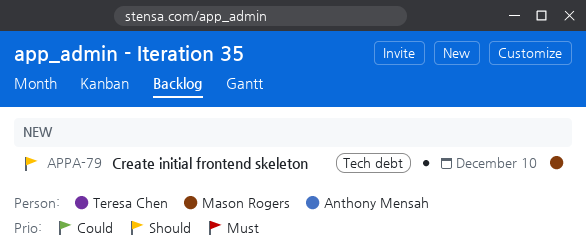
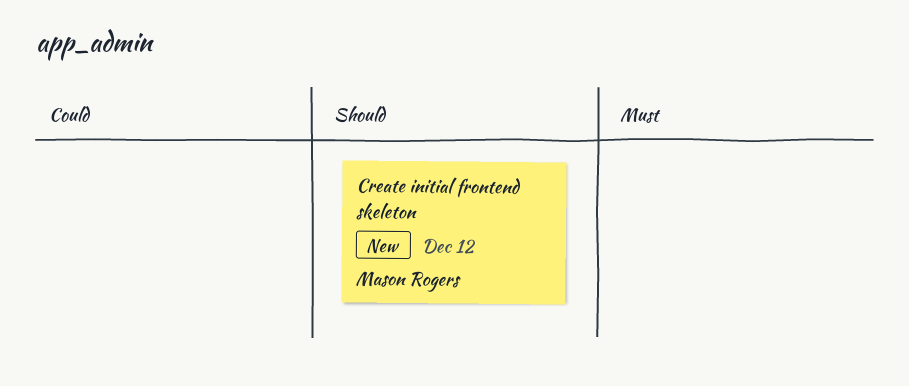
Create initial frontend skeleton, due: Dec 10 -> Dec 12

